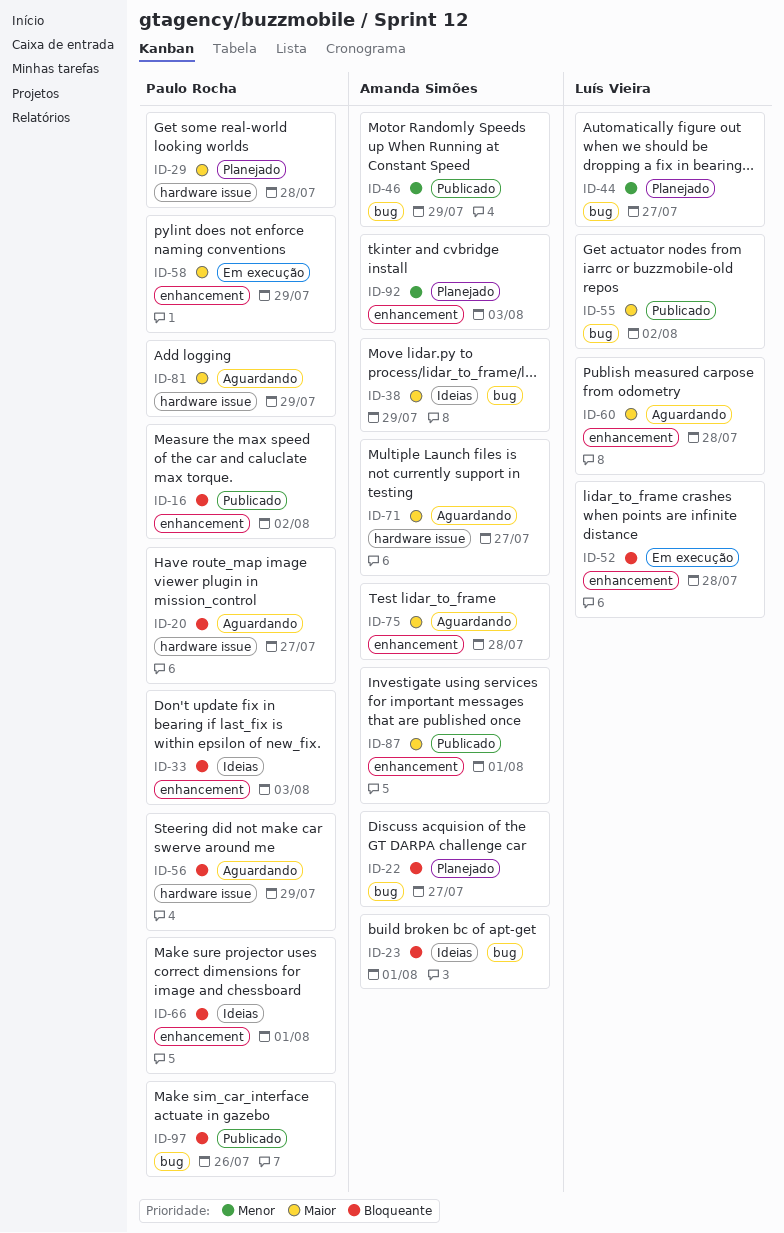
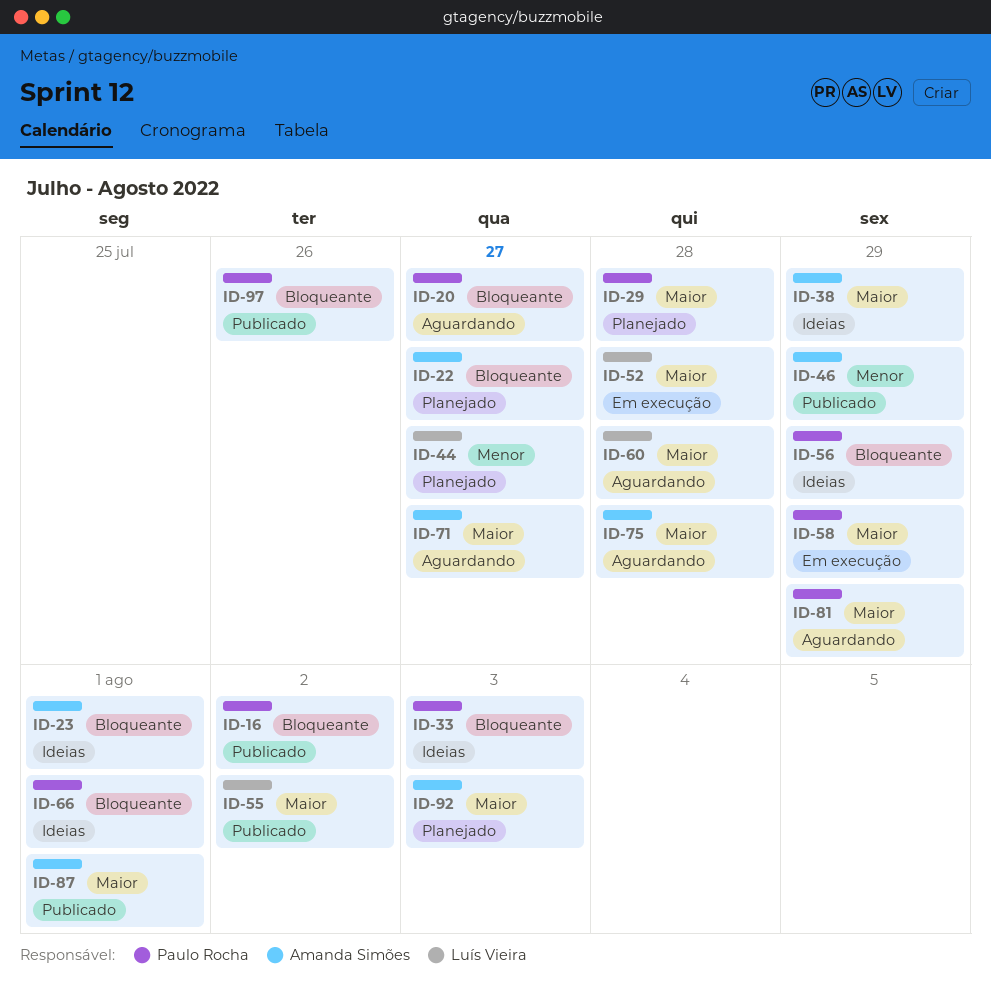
ID-52, priority: Bloqueante -> Maior
ID-56, status: Aguardando -> Ideias
ID-92, priority: Menor -> Maior

